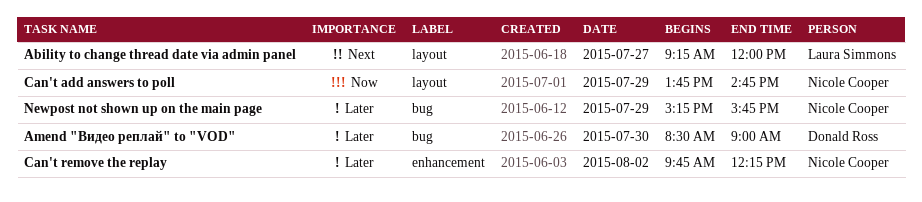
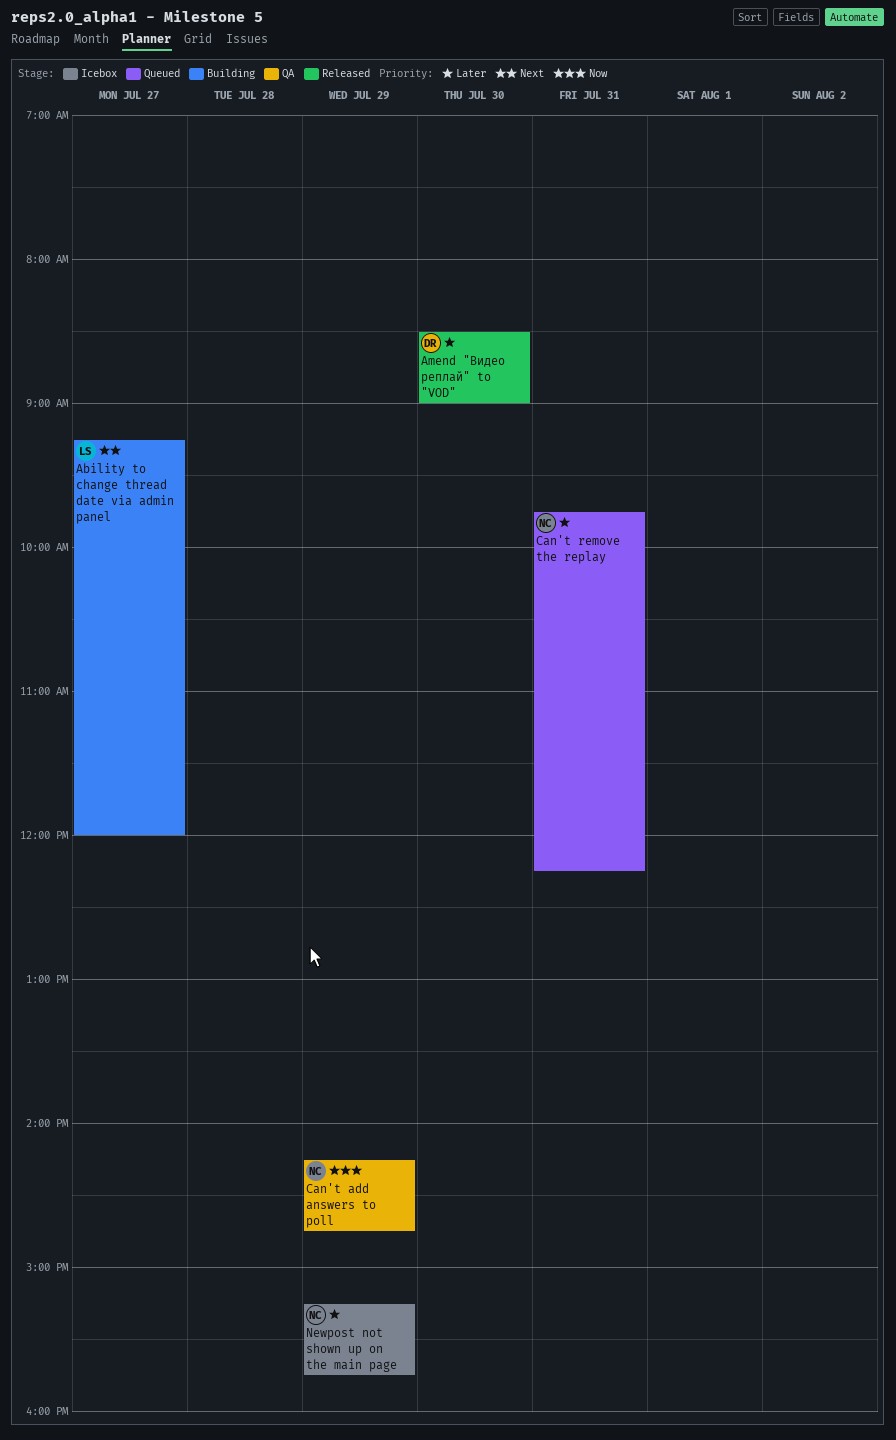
Can't add answers to poll, begins: 13:45 -> 14:15
Can't remove the replay, day: Aug 2 -> Jul 31

